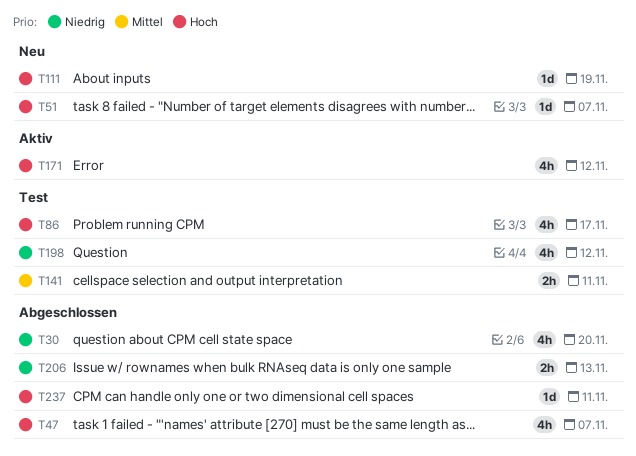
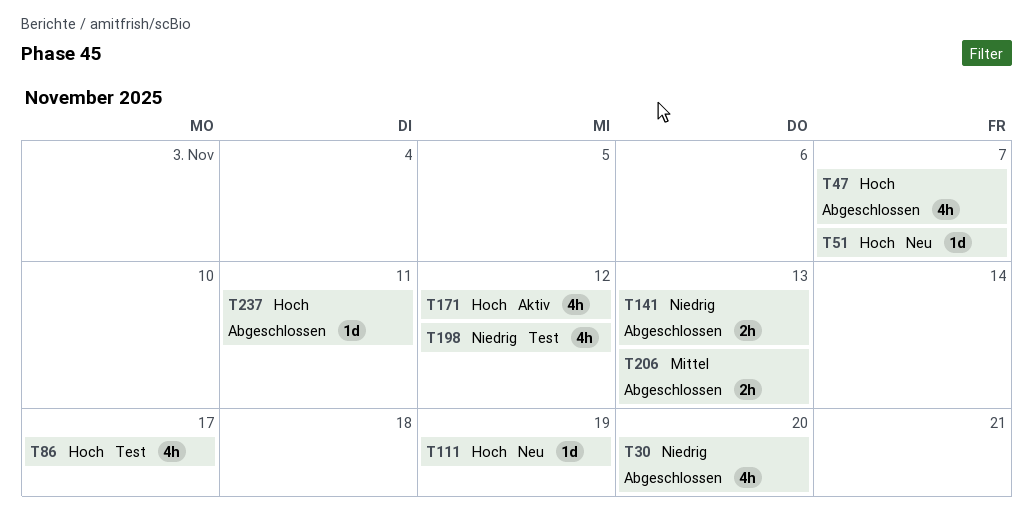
T141, status: Test -> Abgeschlossen
T141, priority: Mittel -> Niedrig
T141, due: Nov 11 -> Nov 13
T206, priority: Niedrig -> Mittel

